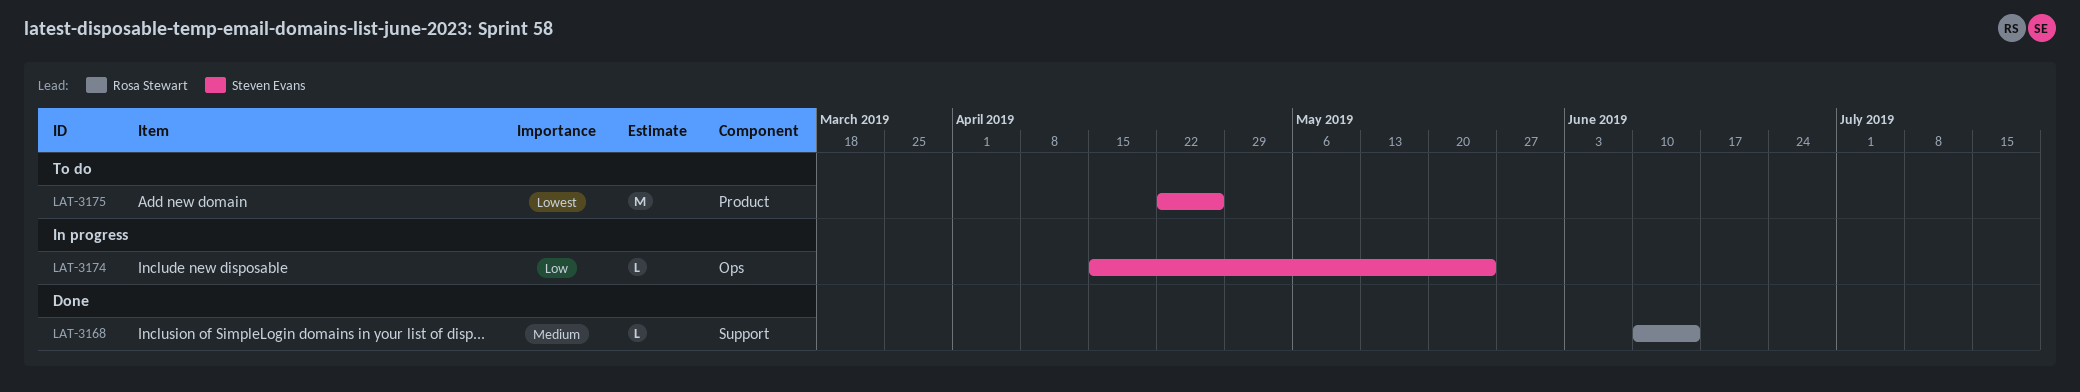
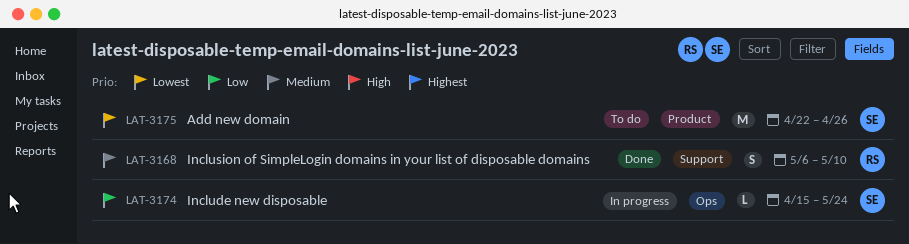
LAT-3168, estimate: L -> S
LAT-3168, start: Jun 10 -> May 6
LAT-3168, due: Jun 14 -> May 10

